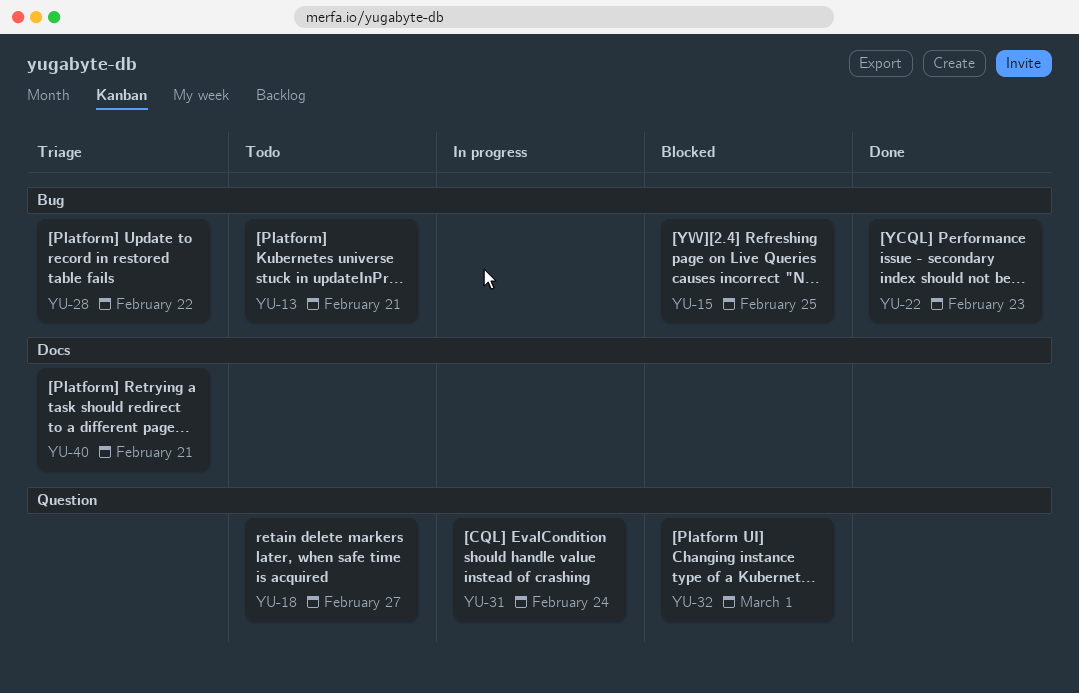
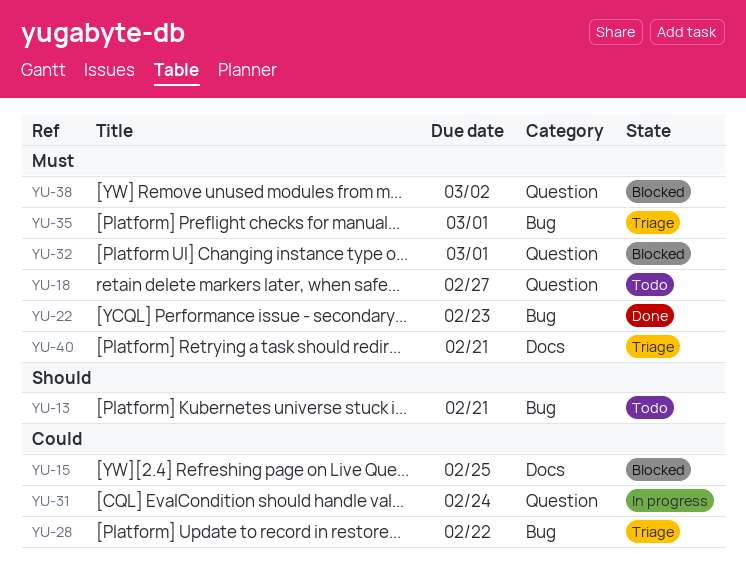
YU-15, label: Bug -> Docs
YU-35: none -> present
YU-38: none -> present

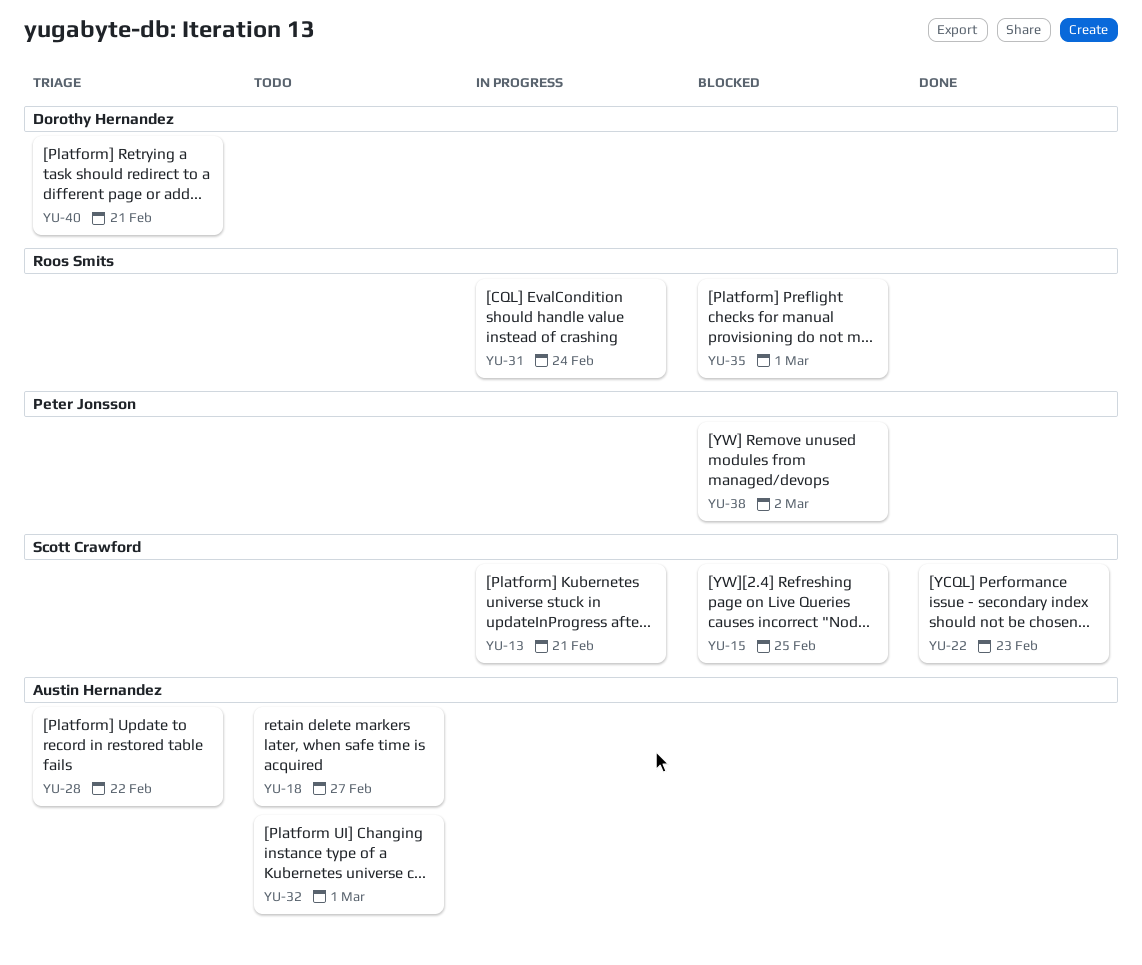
YU-13, status: Todo -> In progress
YU-32, status: Blocked -> Todo
YU-35, status: Triage -> Blocked

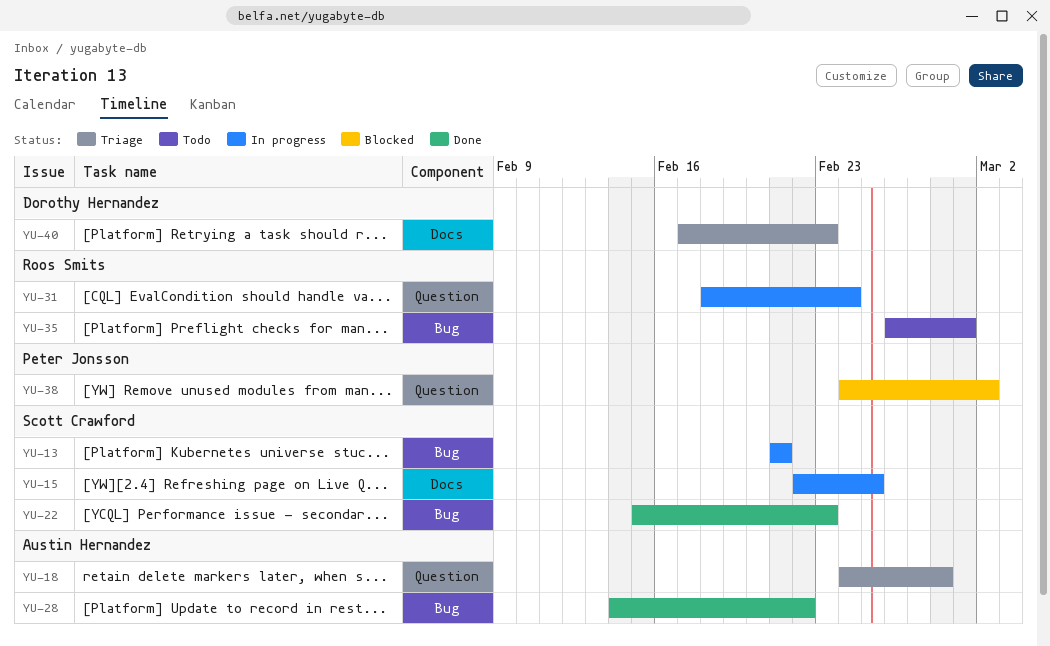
YU-15, status: Blocked -> In progress
YU-18, status: Todo -> Triage
YU-18, due: Feb 27 -> Feb 28
YU-28, status: Triage -> Done
YU-32: present -> none
YU-35, status: Blocked -> Todo
YU-40, due: Feb 21 -> Feb 23

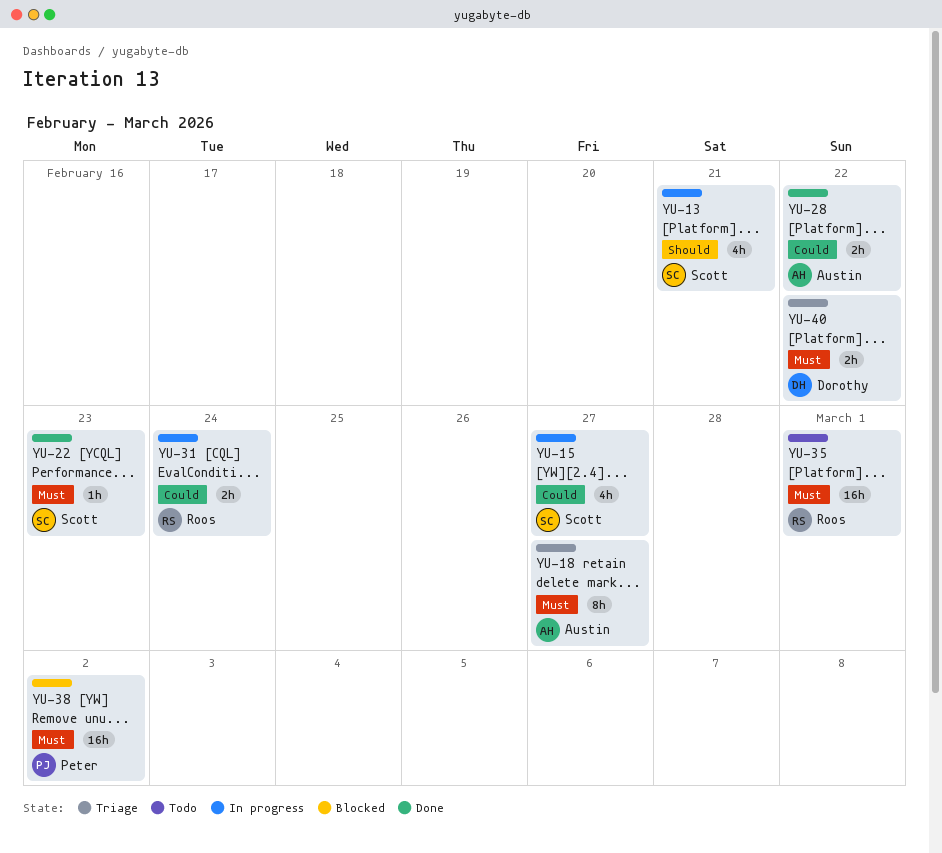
YU-15, due: Feb 25 -> Feb 27
YU-18, due: Feb 28 -> Feb 27
YU-40, due: Feb 23 -> Feb 22

